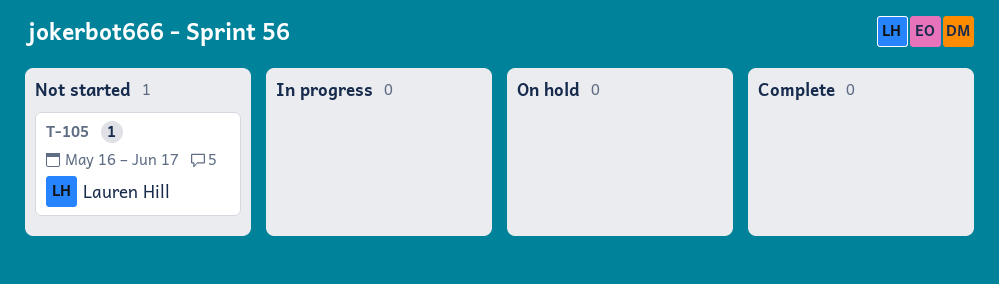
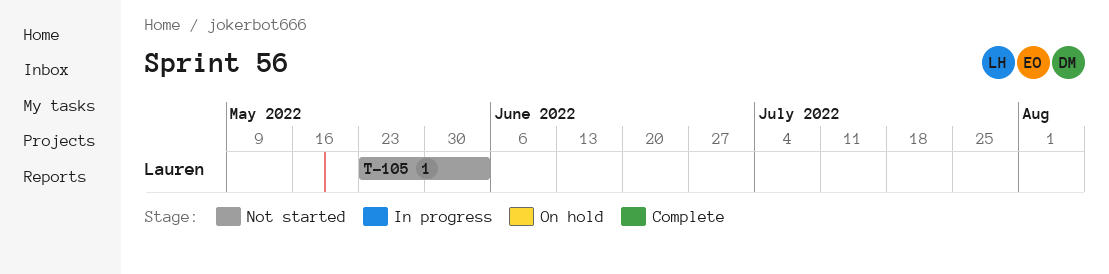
T-105, start: May 16 -> May 23
T-105, due: Jun 17 -> Jun 3

